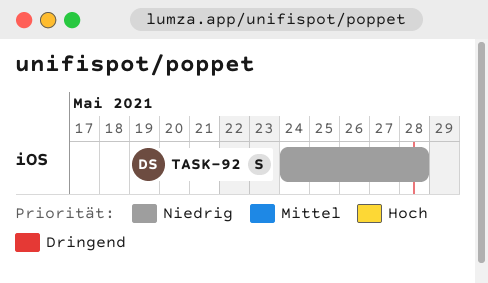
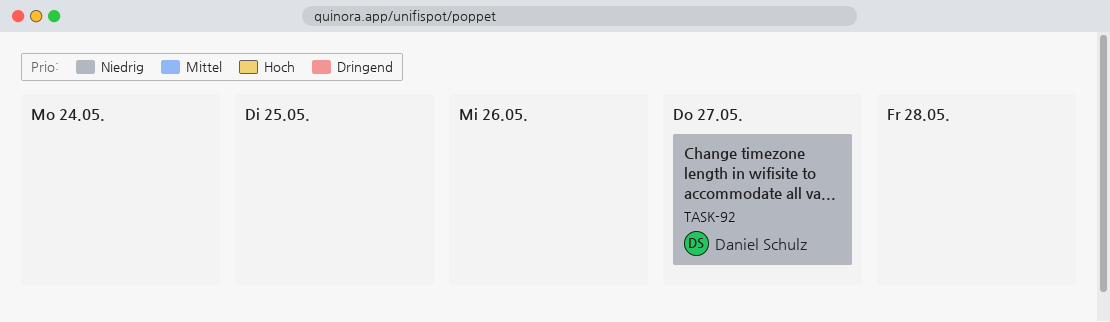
TASK-92, due: May 28 -> May 27

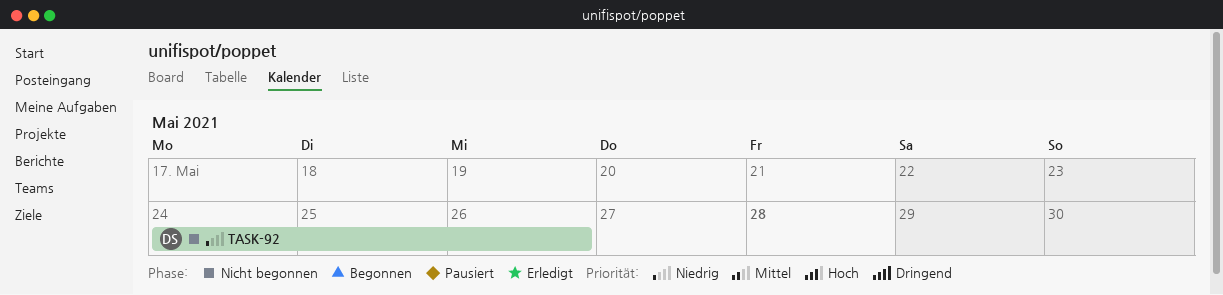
TASK-92, due: May 27 -> May 26

